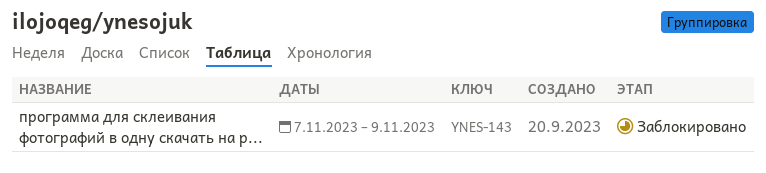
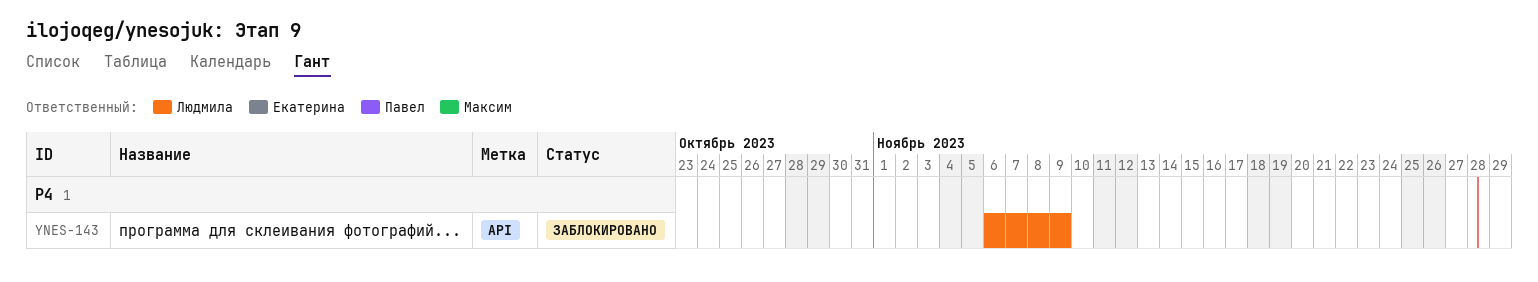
YNES-143, start: Nov 7 -> Nov 6

